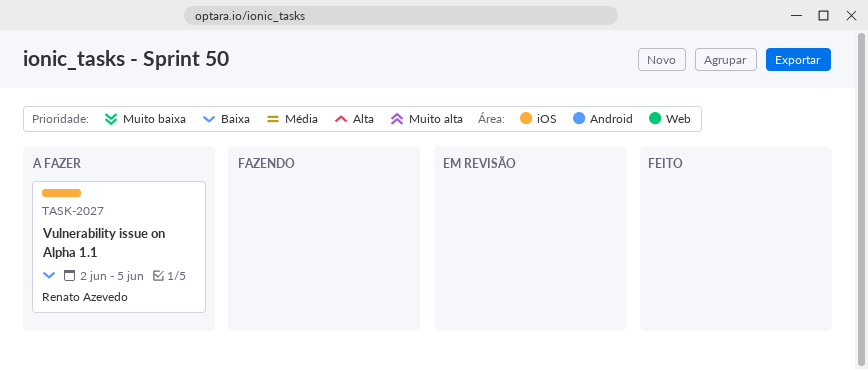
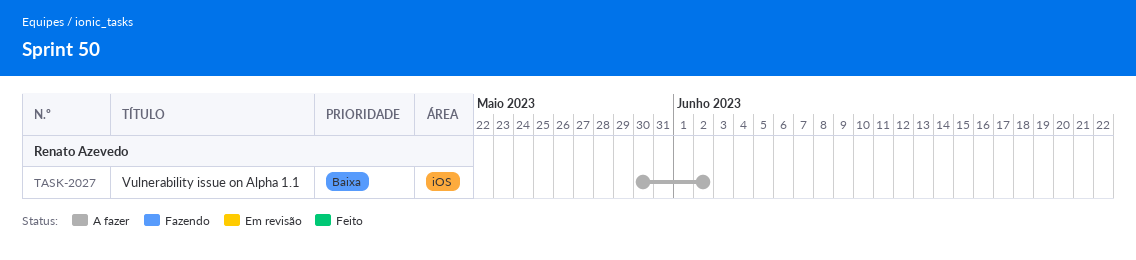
TASK-2027, start: Jun 2 -> May 30
TASK-2027, due: Jun 5 -> Jun 2

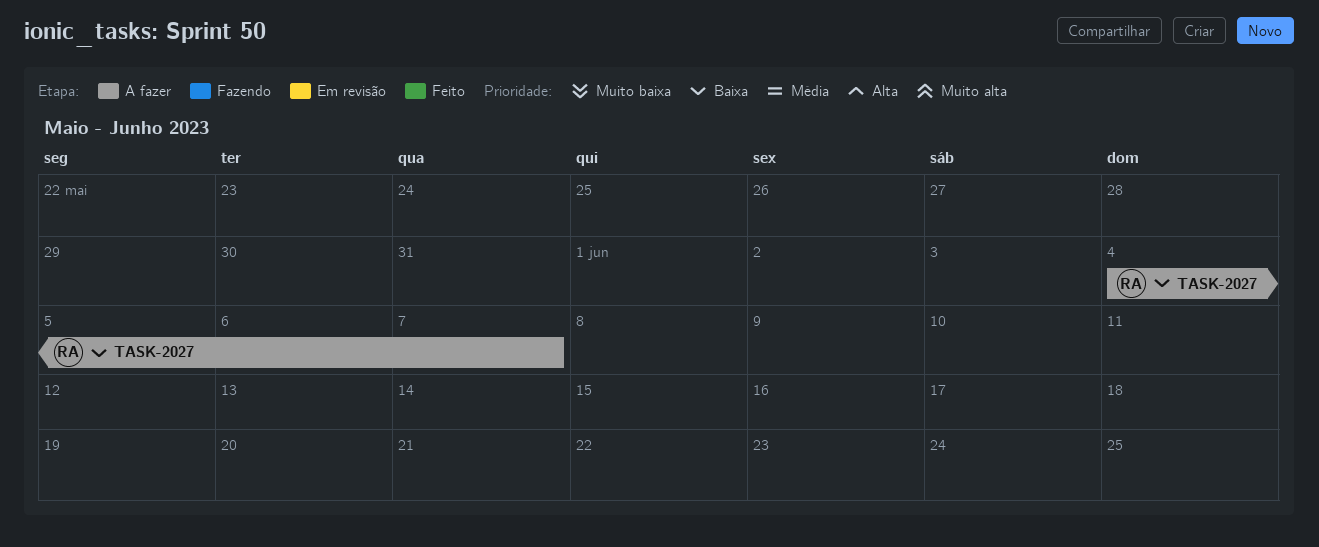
TASK-2027, start: May 30 -> Jun 4
TASK-2027, due: Jun 2 -> Jun 7

